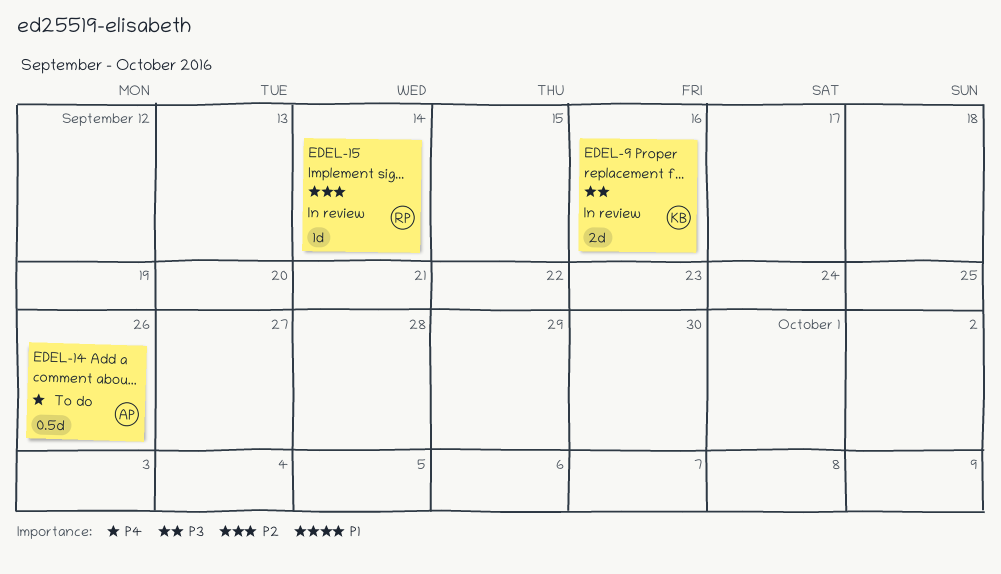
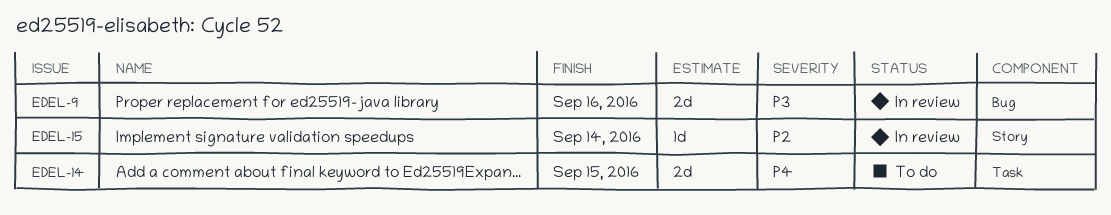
EDEL-14, estimate: 0.5d -> 2d
EDEL-14, due: Sep 26 -> Sep 15

